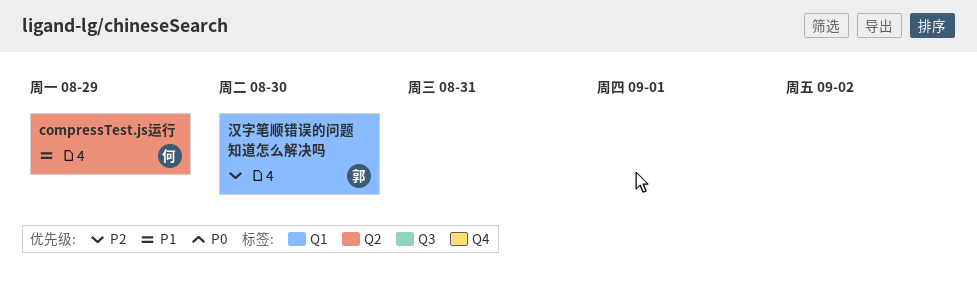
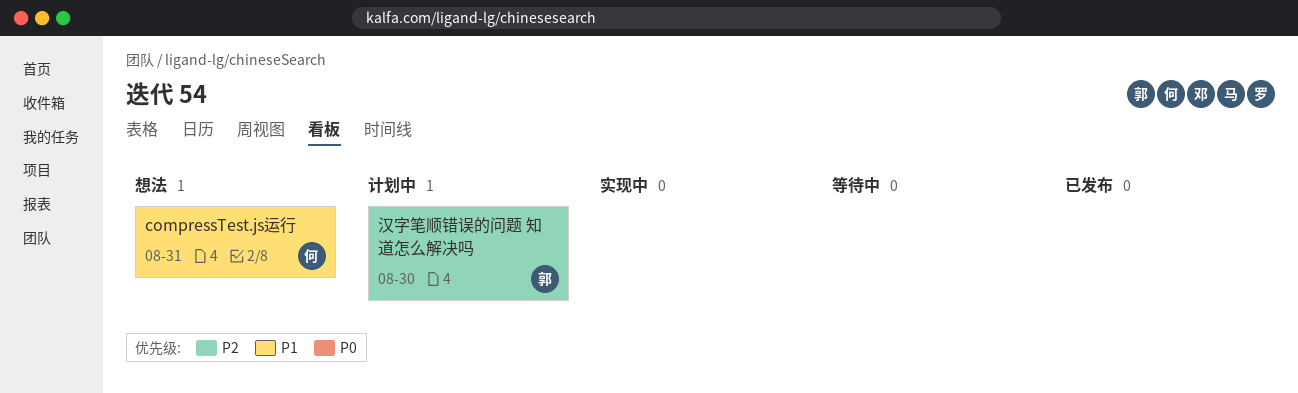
compressTest.js运行, due: Aug 29 -> Aug 31

